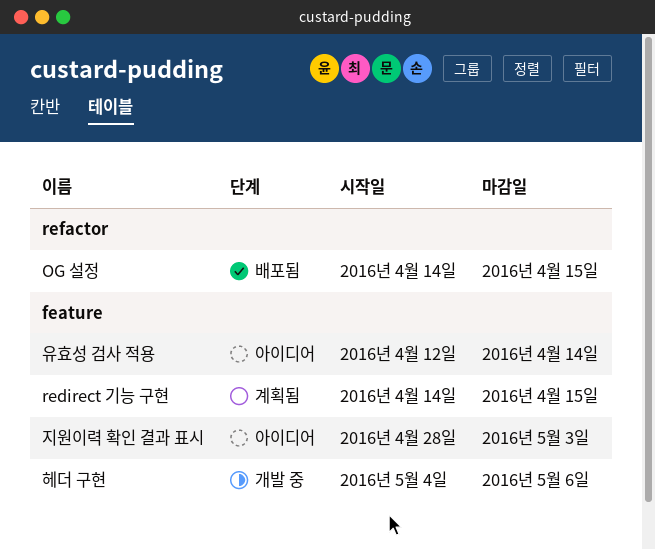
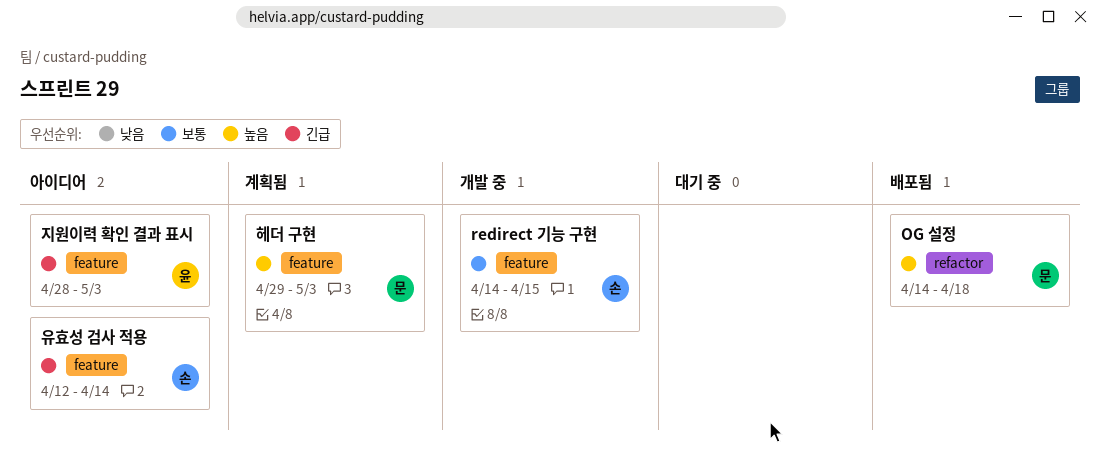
OG 설정, due: Apr 15 -> Apr 18
redirect 기능 구현, status: 계획됨 -> 개발 중
헤더 구현, status: 개발 중 -> 계획됨
헤더 구현, start: May 4 -> Apr 29
헤더 구현, due: May 6 -> May 3

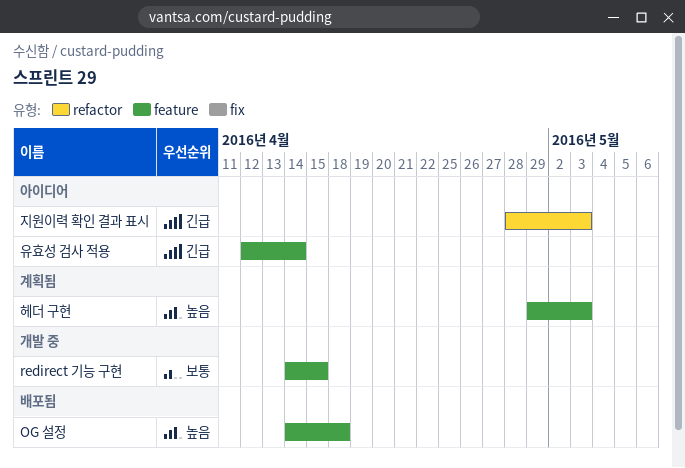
OG 설정, label: refactor -> feature
지원이력 확인 결과 표시, label: feature -> refactor

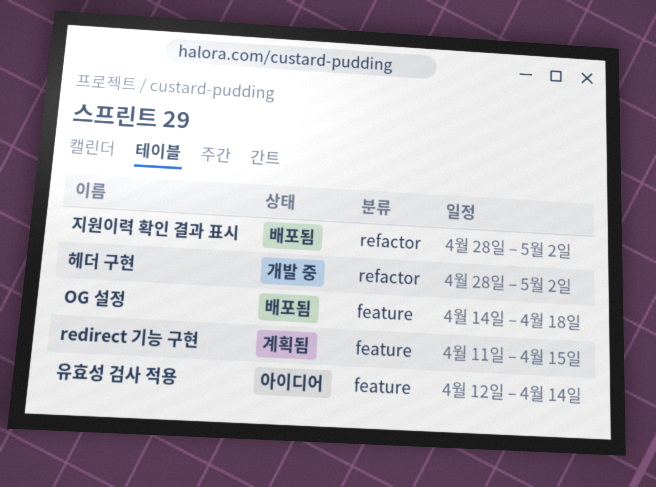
redirect 기능 구현, status: 개발 중 -> 계획됨
redirect 기능 구현, start: Apr 14 -> Apr 11
지원이력 확인 결과 표시, status: 아이디어 -> 배포됨
지원이력 확인 결과 표시, due: May 3 -> May 2
헤더 구현, status: 계획됨 -> 개발 중
헤더 구현, label: feature -> refactor
헤더 구현, start: Apr 29 -> Apr 28
헤더 구현, due: May 3 -> May 2

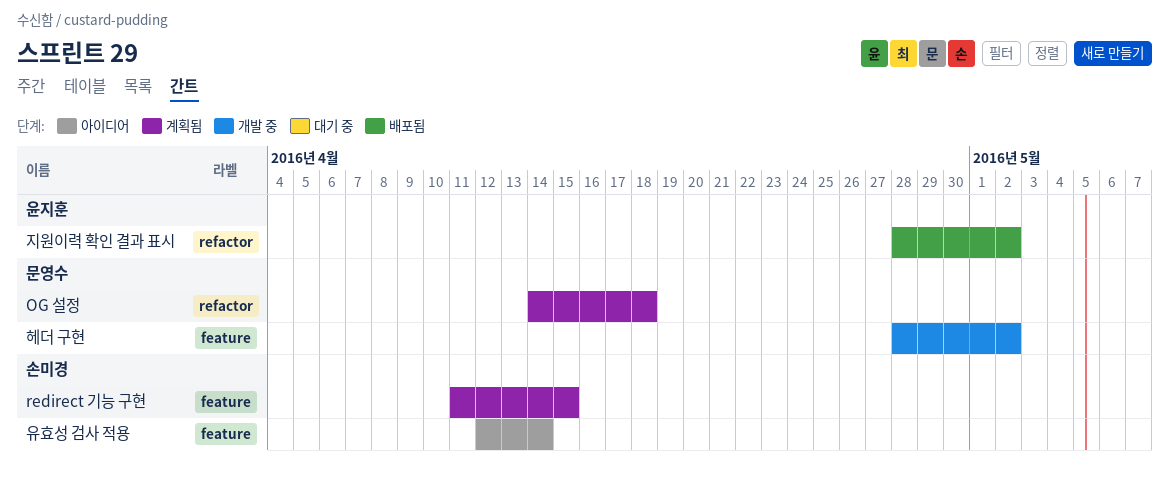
OG 설정, status: 배포됨 -> 계획됨
OG 설정, label: feature -> refactor
헤더 구현, label: refactor -> feature

